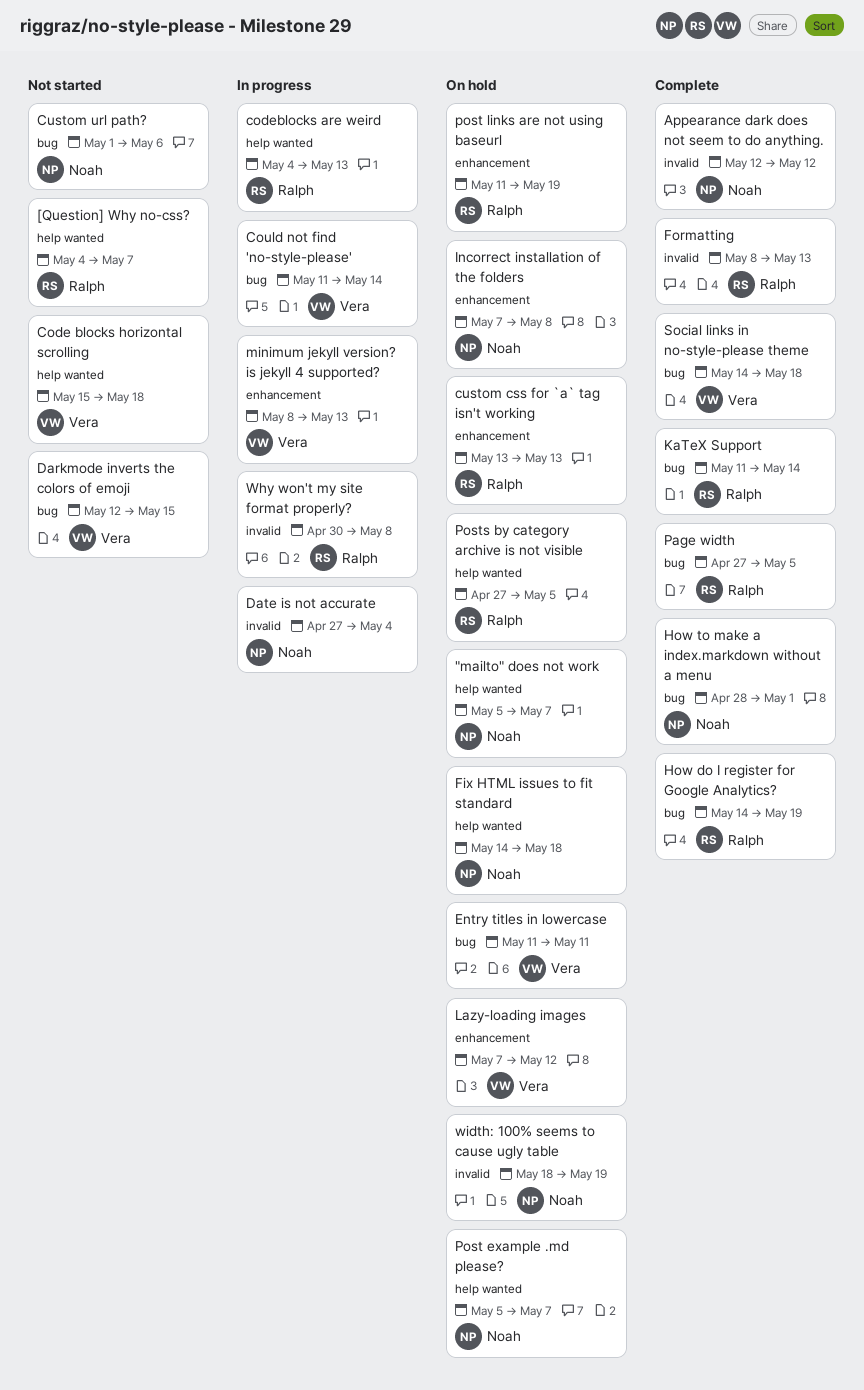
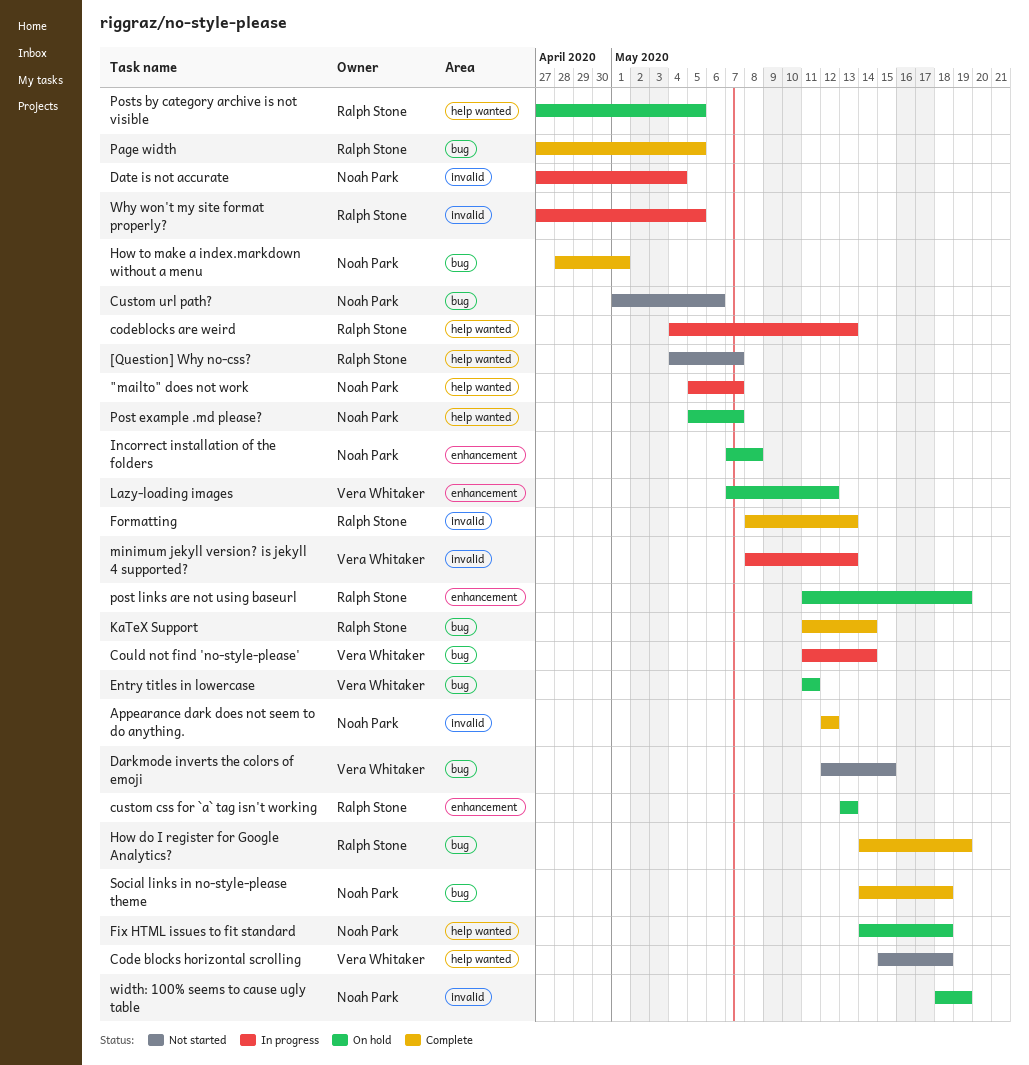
"mailto" does not work, status: On hold -> In progress
minimum jekyll version? is jekyll 4 supported?, label: enhancement -> invalid
Social links in no-style-please theme, owner: Vera Whitaker -> Noah Park
Why won't my site format properly?, start: Apr 30 -> Apr 27
Why won't my site format properly?, due: May 8 -> May 5

